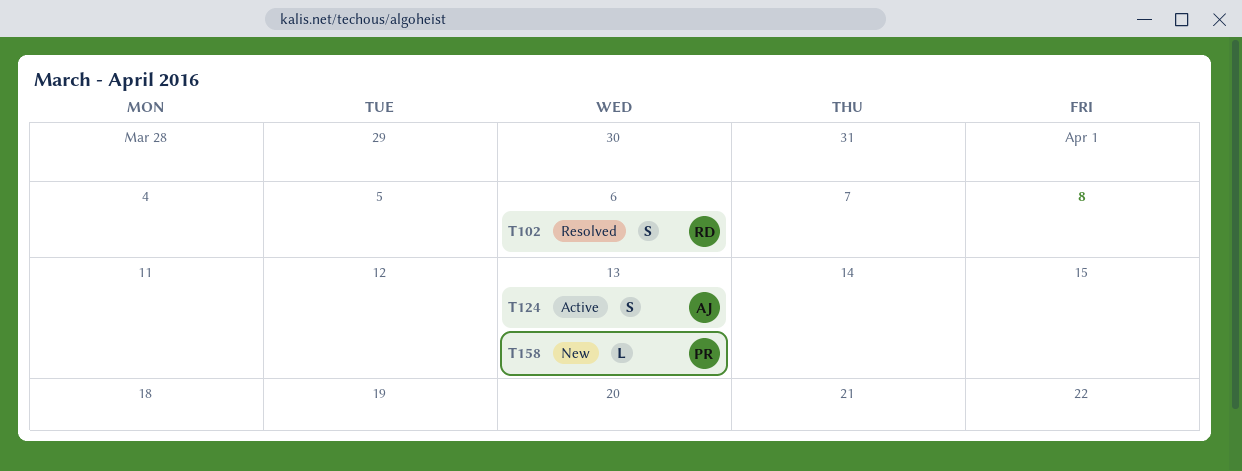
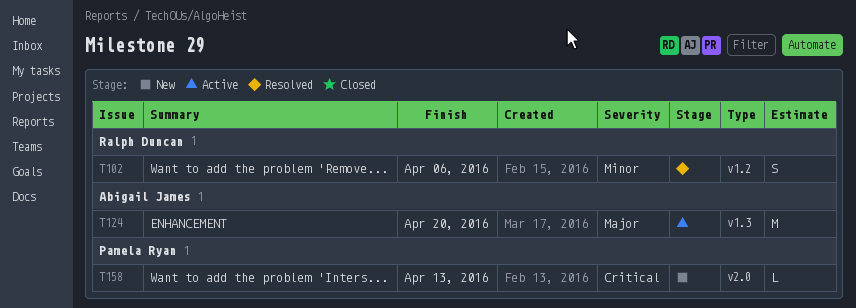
T124, estimate: S -> M
T124, due: Apr 13 -> Apr 20

